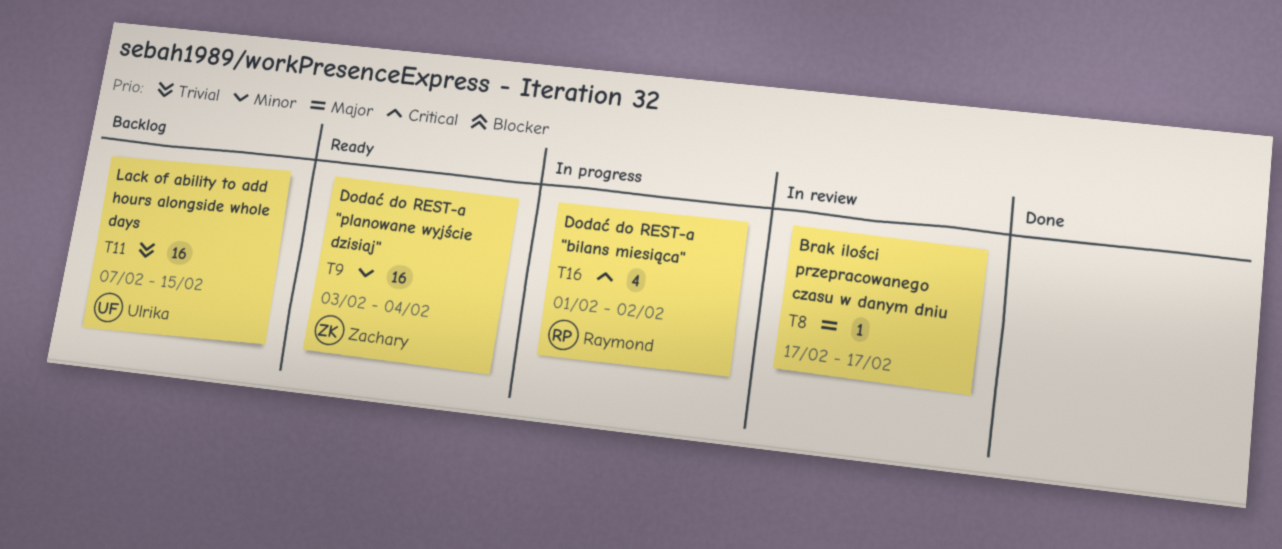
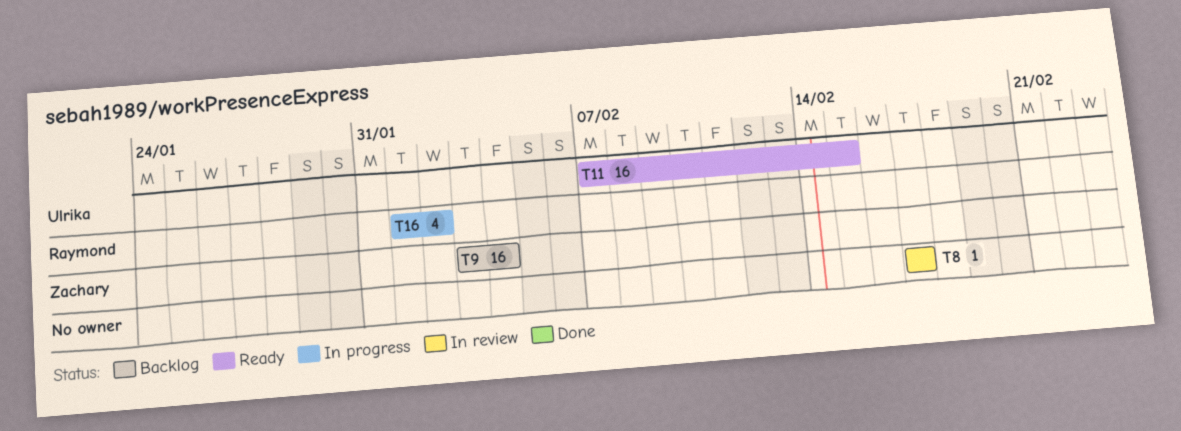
T9, status: Ready -> Backlog
T11, status: Backlog -> Ready

